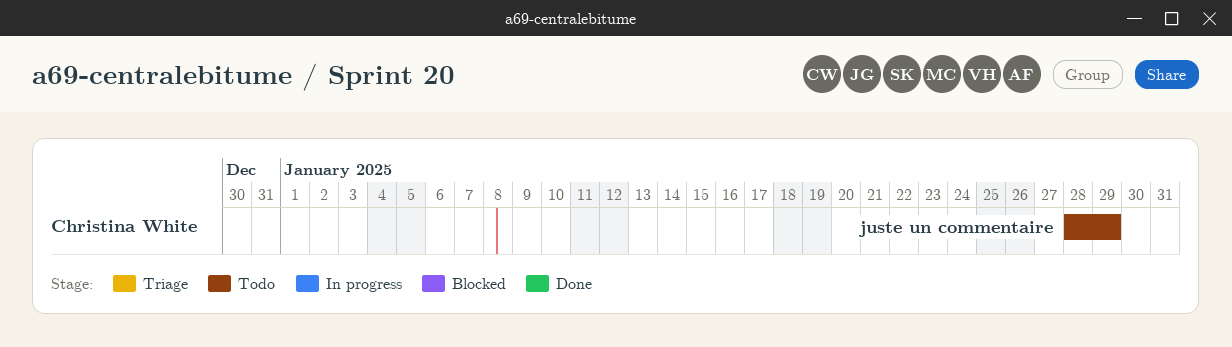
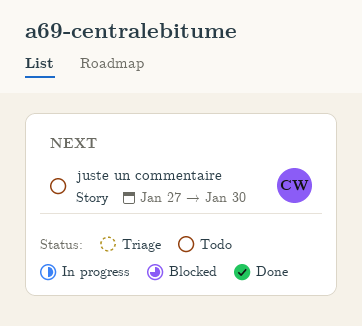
juste un commentaire, start: Jan 28 -> Jan 27
juste un commentaire, due: Jan 29 -> Jan 30

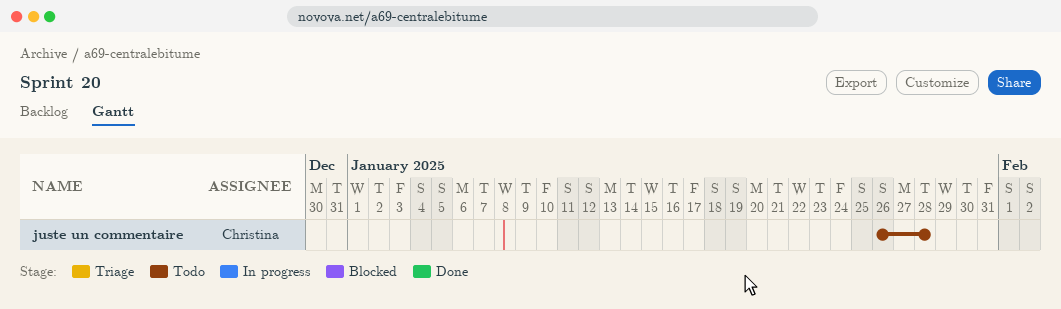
juste un commentaire, start: Jan 27 -> Jan 26
juste un commentaire, due: Jan 30 -> Jan 28

